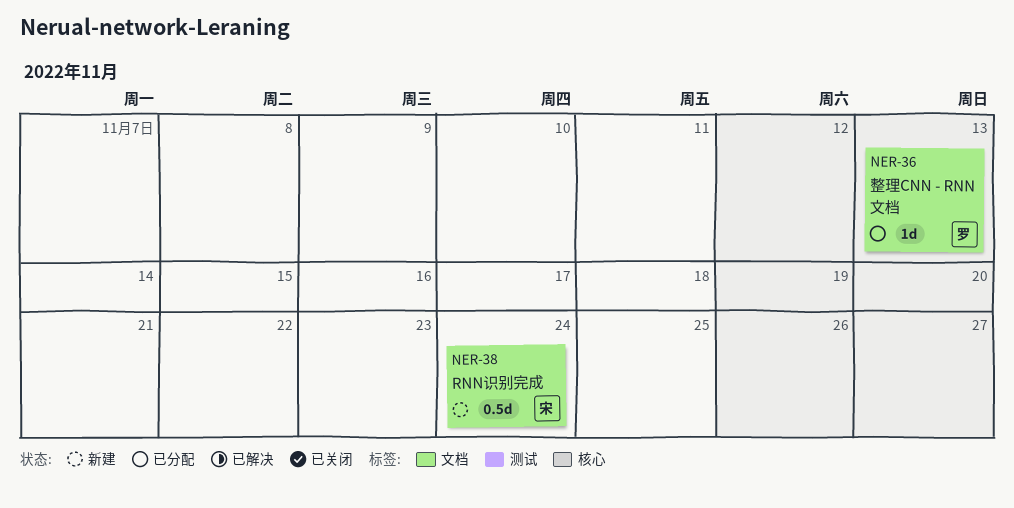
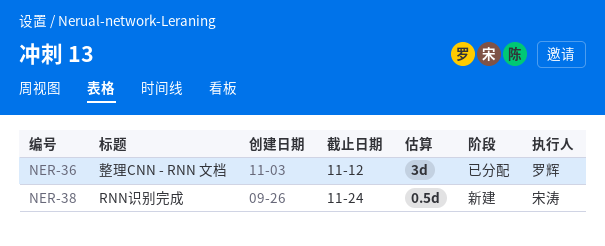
NER-36, estimate: 1d -> 3d
NER-36, due: Nov 13 -> Nov 12

